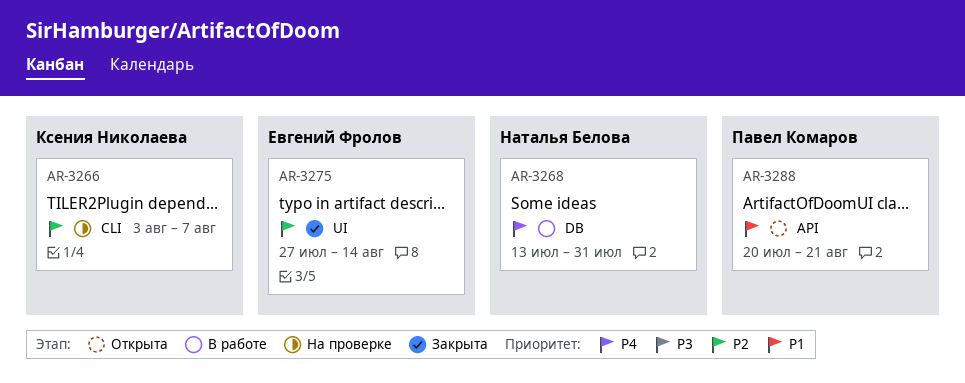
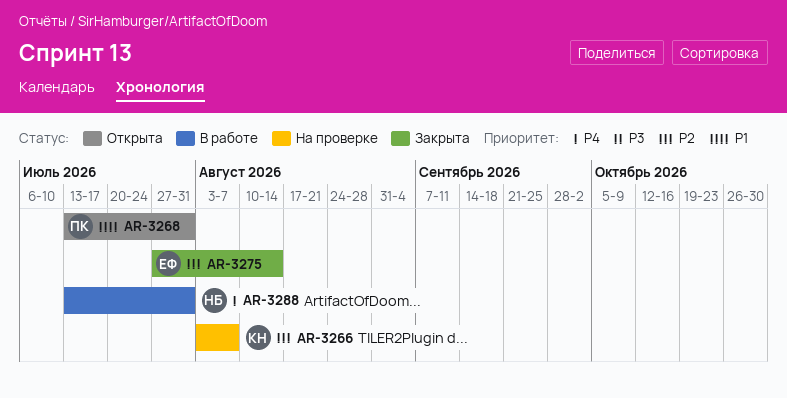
AR-3268, status: В работе -> Открыта
AR-3268, owner: Наталья Белова -> Павел Комаров
AR-3268, priority: P4 -> P1
AR-3288, status: Открыта -> В работе
AR-3288, owner: Павел Комаров -> Наталья Белова
AR-3288, priority: P1 -> P4
AR-3288, start: Jul 20 -> Jul 13
AR-3288, due: Aug 21 -> Jul 31

